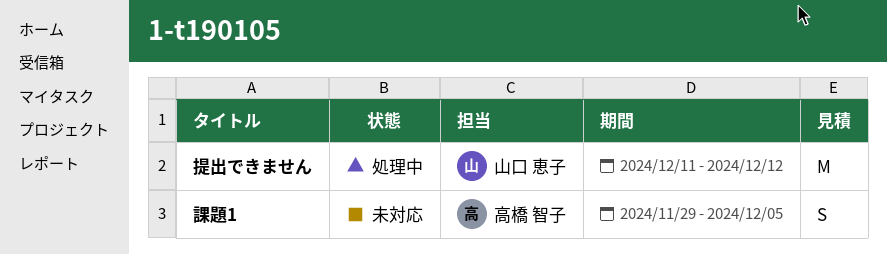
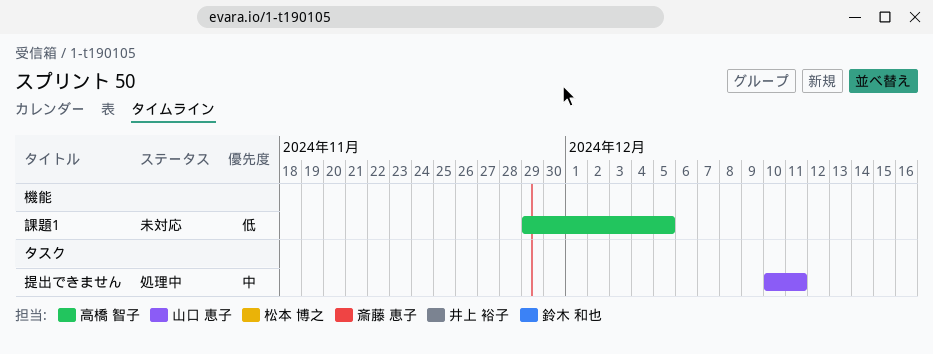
提出できません, start: Dec 11 -> Dec 10
提出できません, due: Dec 12 -> Dec 11

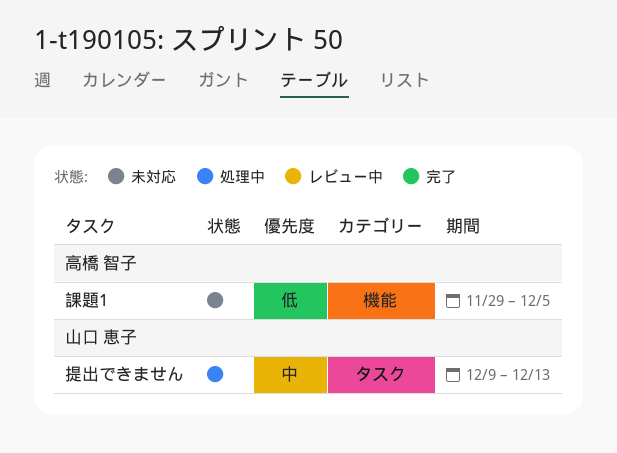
提出できません, start: Dec 10 -> Dec 9
提出できません, due: Dec 11 -> Dec 13

